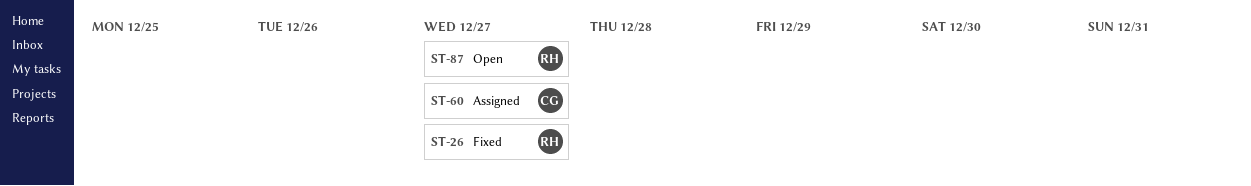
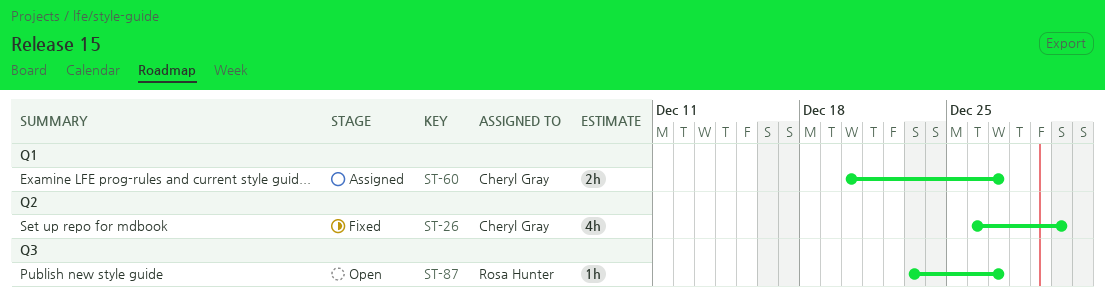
ST-26, owner: Rosa Hunter -> Cheryl Gray
ST-26, due: Dec 27 -> Dec 30

